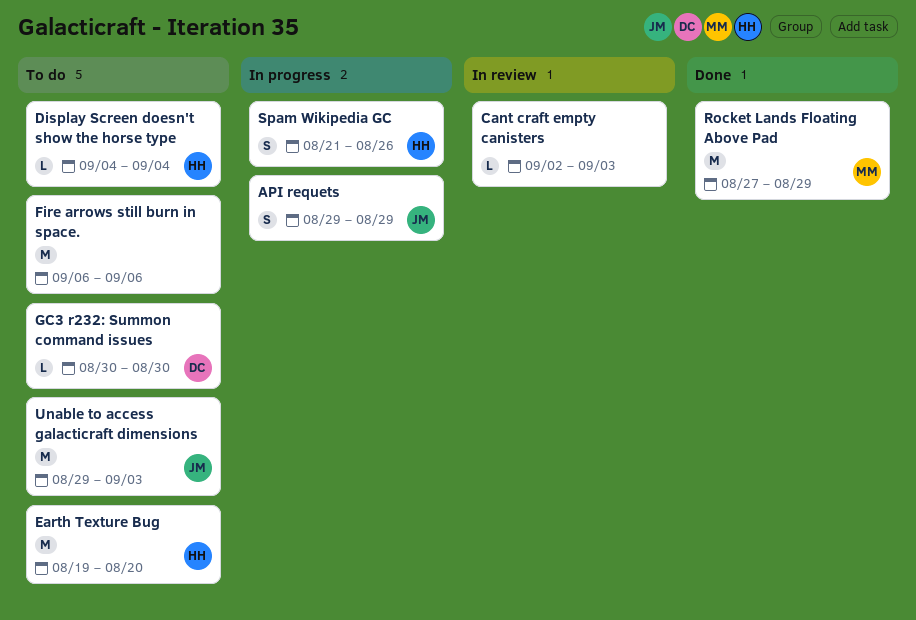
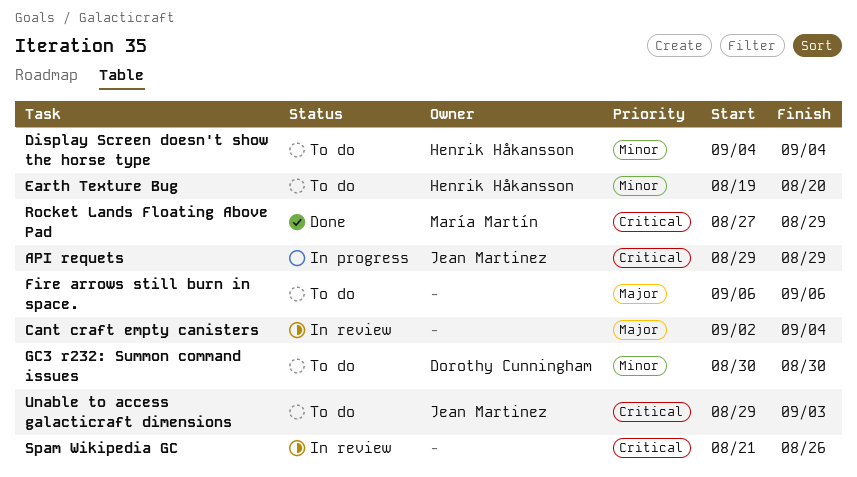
Cant craft empty canisters, due: Sep 3 -> Sep 4
Spam Wikipedia GC, status: In progress -> In review
Spam Wikipedia GC, owner: Henrik Håkansson -> none

